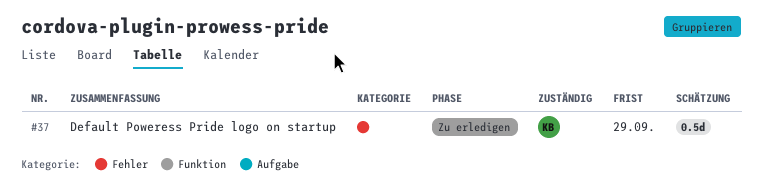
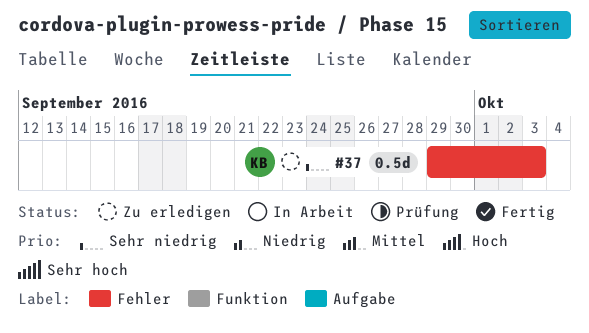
#37, due: Sep 29 -> Oct 3

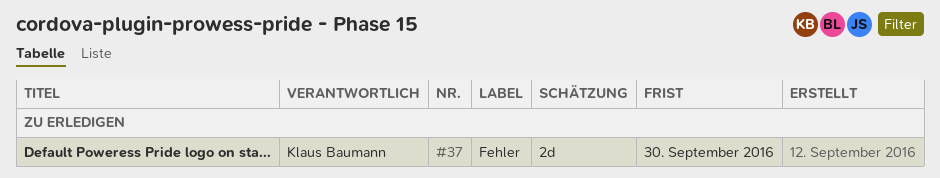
#37, estimate: 0.5d -> 2d
#37, due: Oct 3 -> Sep 30

